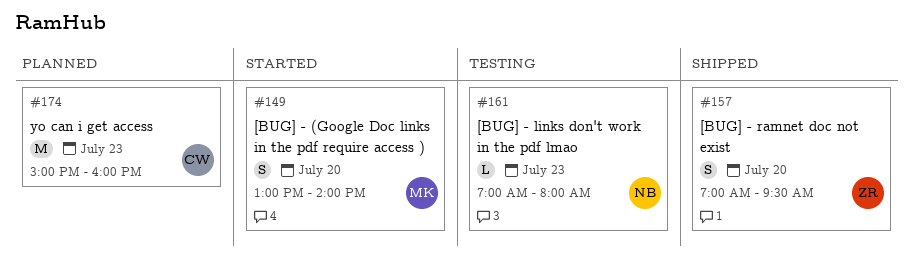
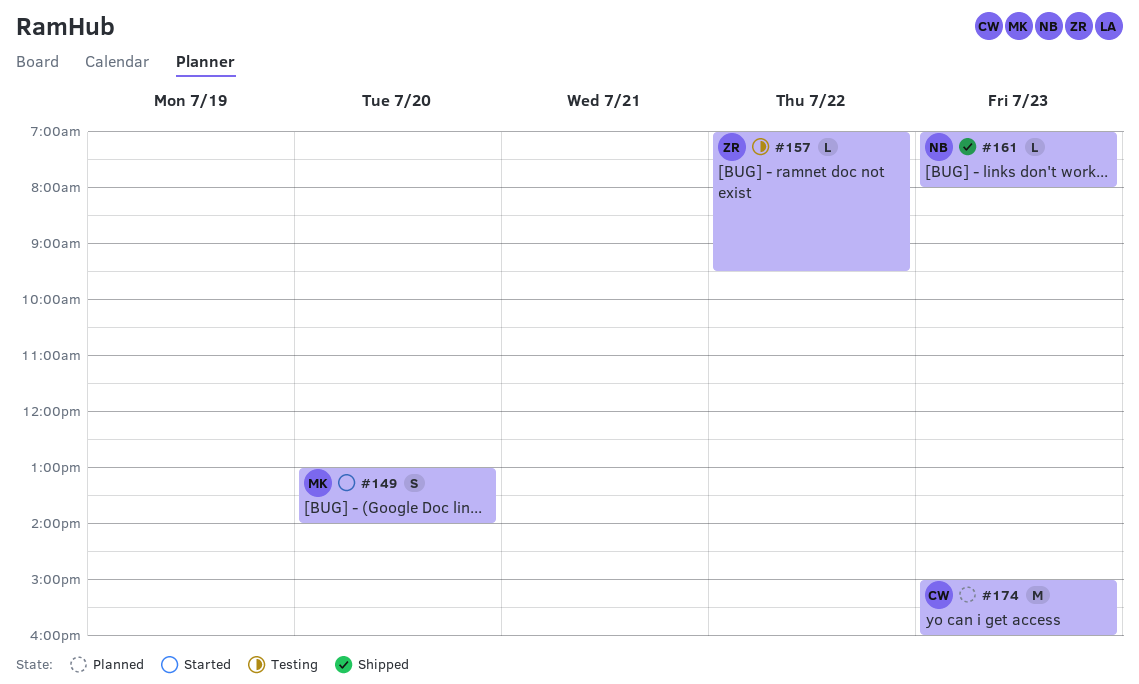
#157, status: Shipped -> Testing
#157, estimate: S -> L
#157, day: Jul 20 -> Jul 22
#161, status: Testing -> Shipped

